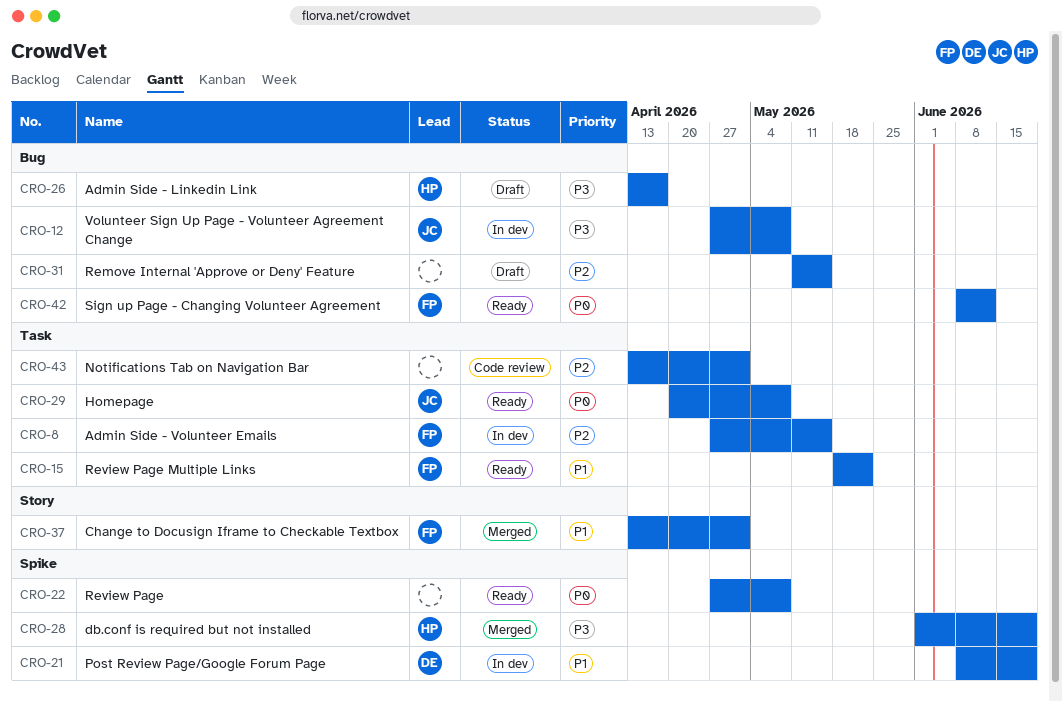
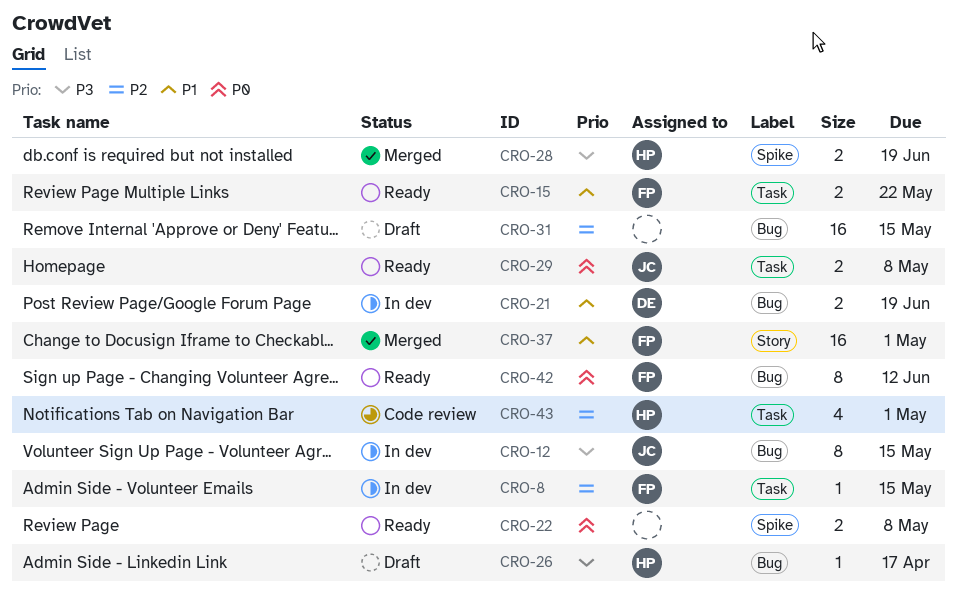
CRO-12, due: May 8 -> May 15
CRO-21, label: Spike -> Bug
CRO-43, owner: none -> HP

